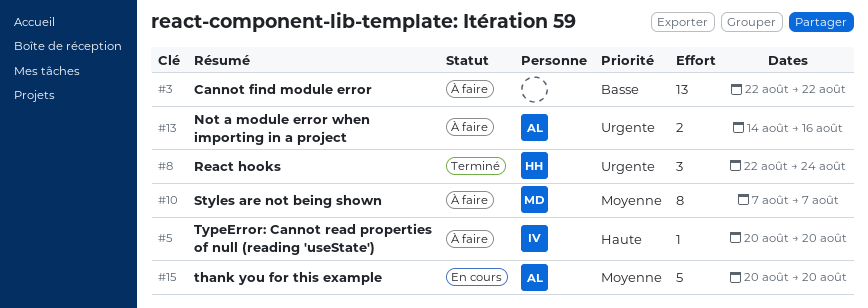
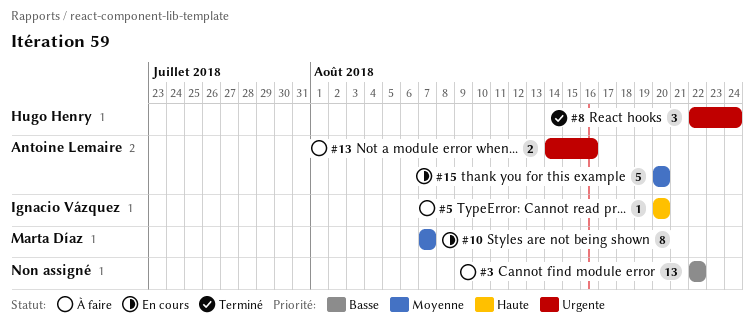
#10, status: À faire -> En cours

